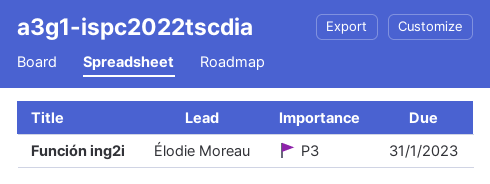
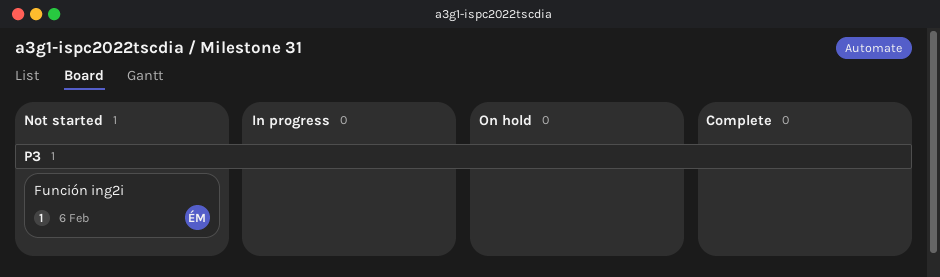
Función ing2i, due: Jan 31 -> Feb 6

